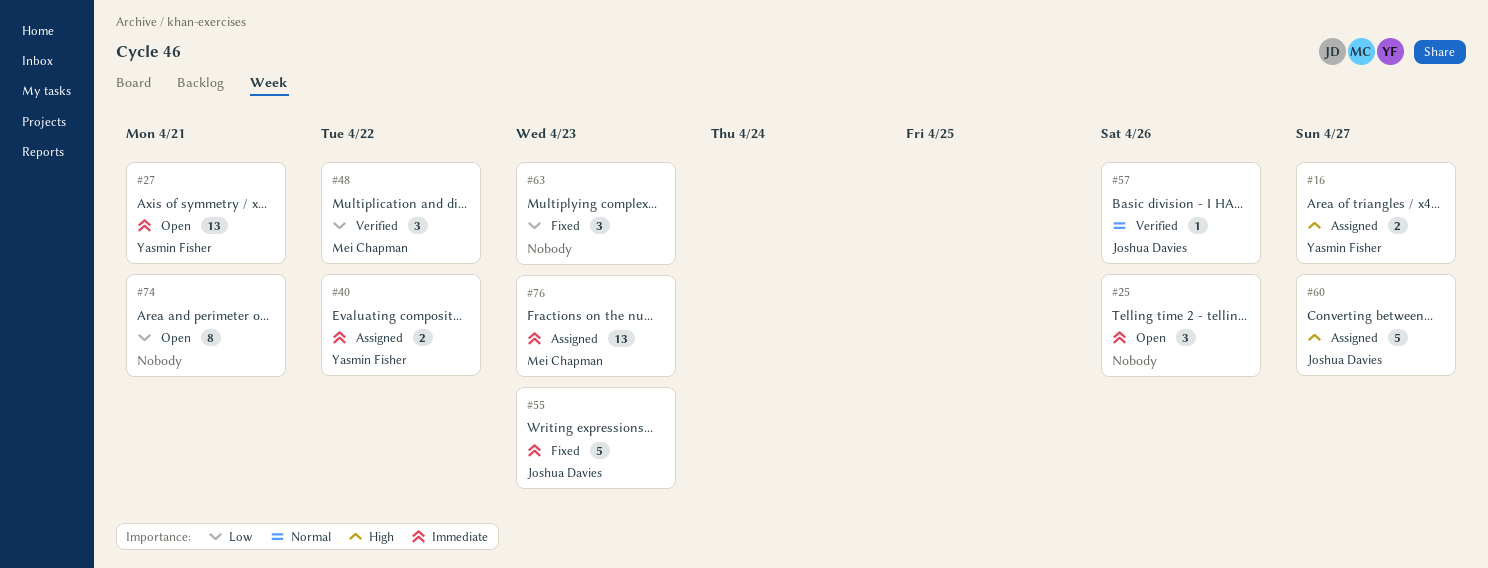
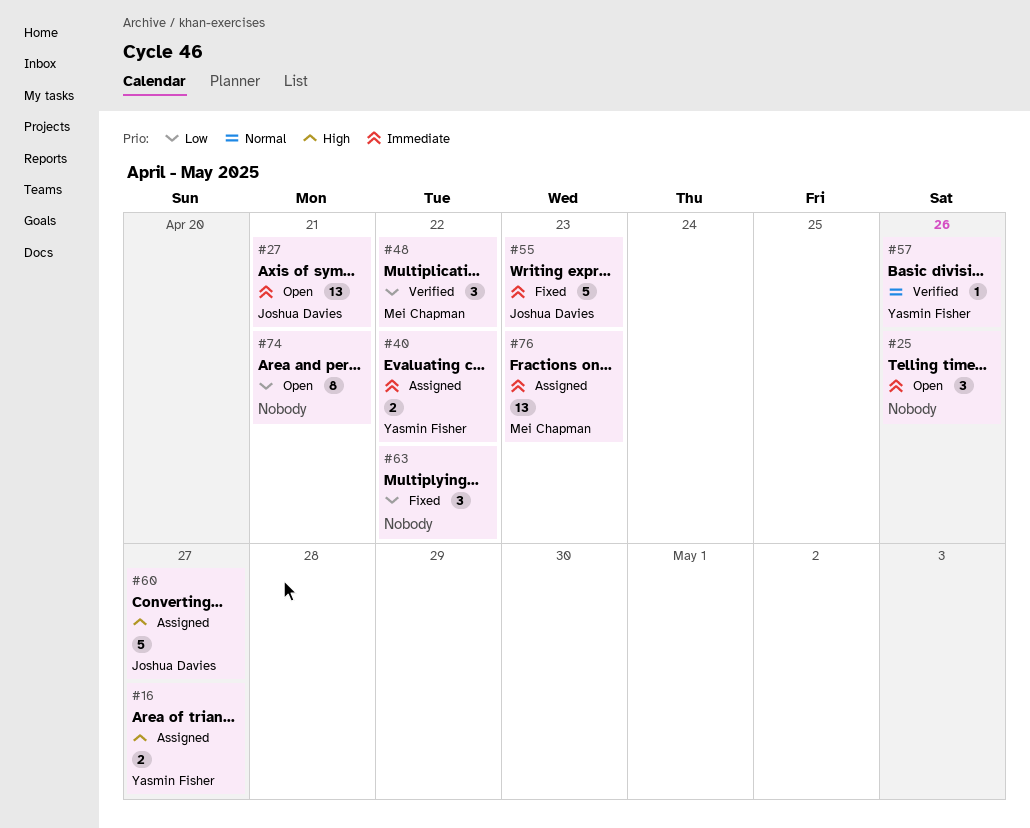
#27, owner: Yasmin Fisher -> Joshua Davies
#57, owner: Joshua Davies -> Yasmin Fisher
#63, due: Apr 23 -> Apr 22

